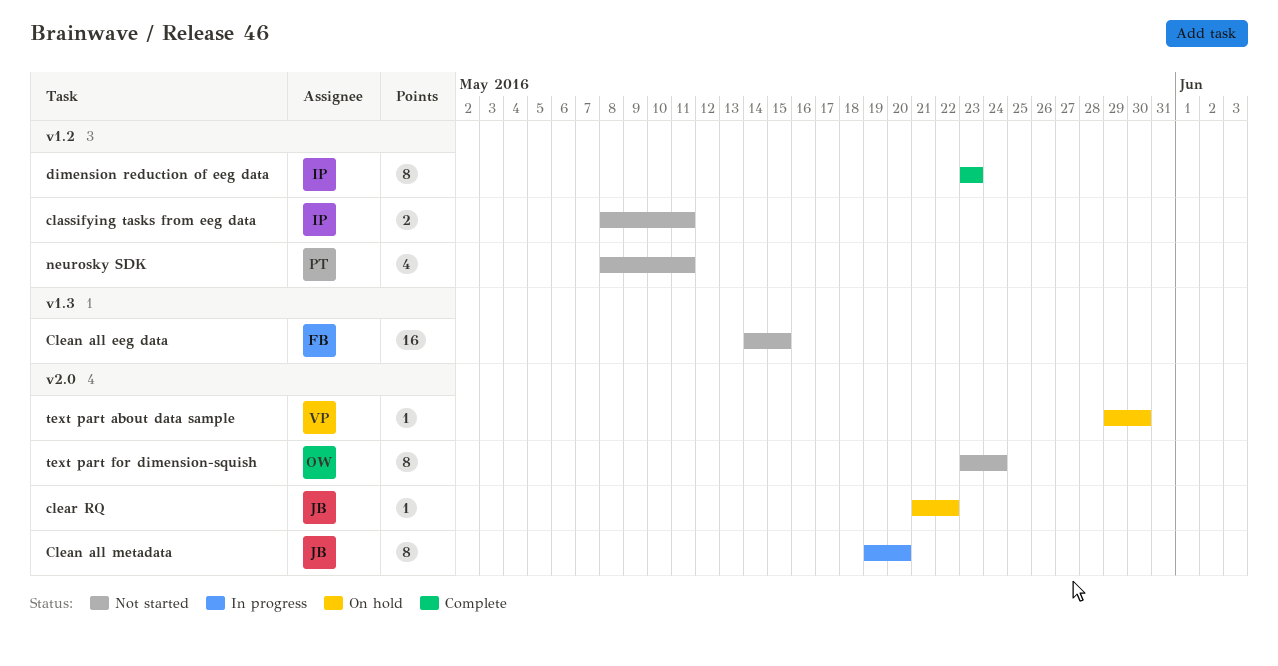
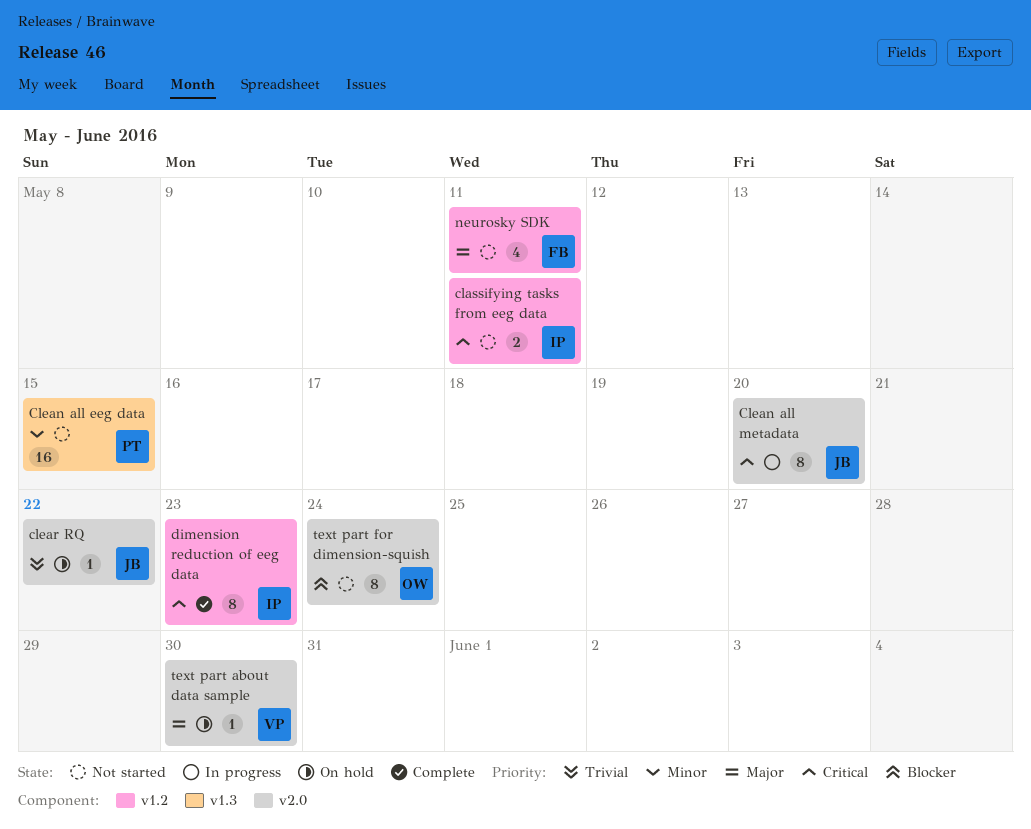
Clean all eeg data, owner: FB -> PT
neurosky SDK, owner: PT -> FB

